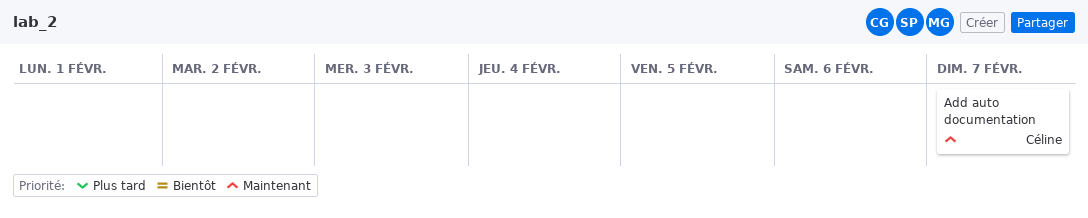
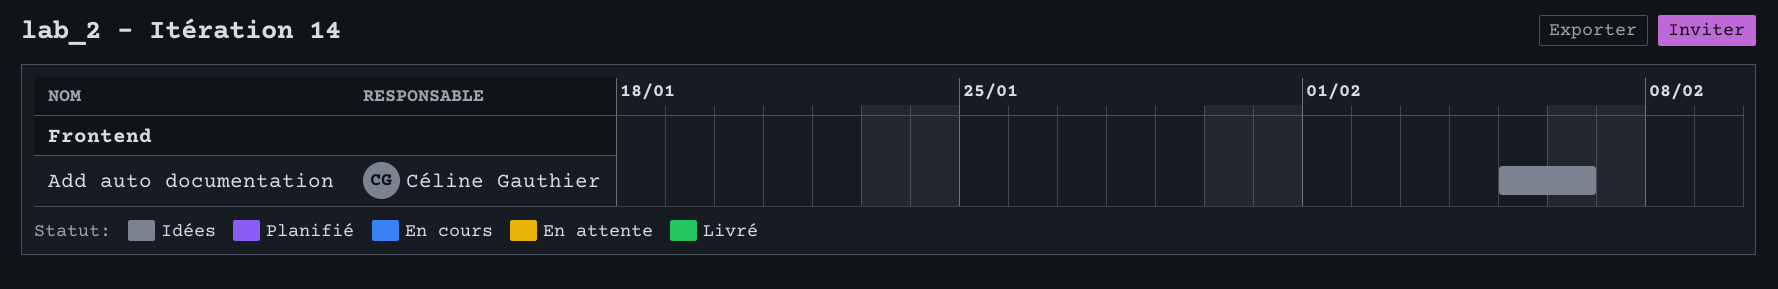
Add auto documentation, due: Feb 7 -> Feb 6

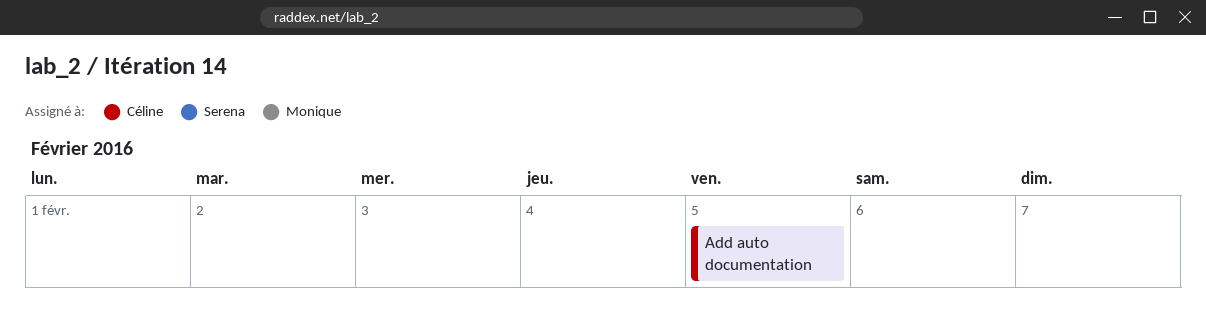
Add auto documentation, due: Feb 6 -> Feb 5

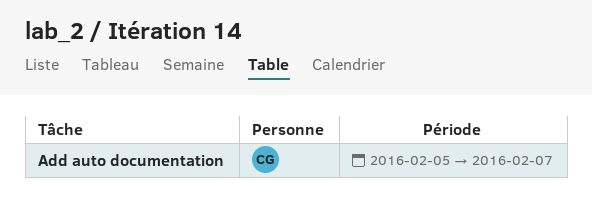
Add auto documentation, due: Feb 5 -> Feb 7

